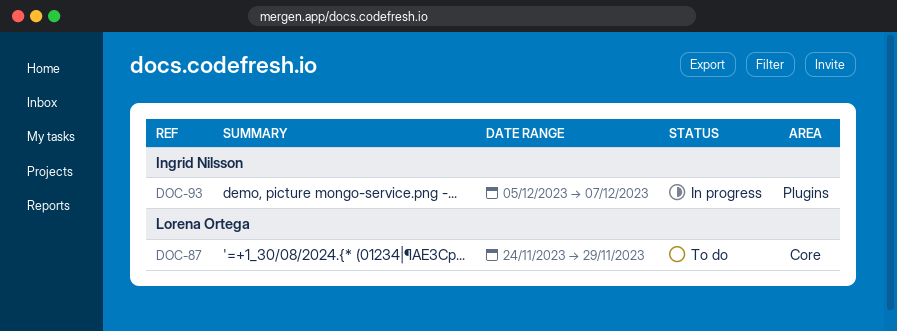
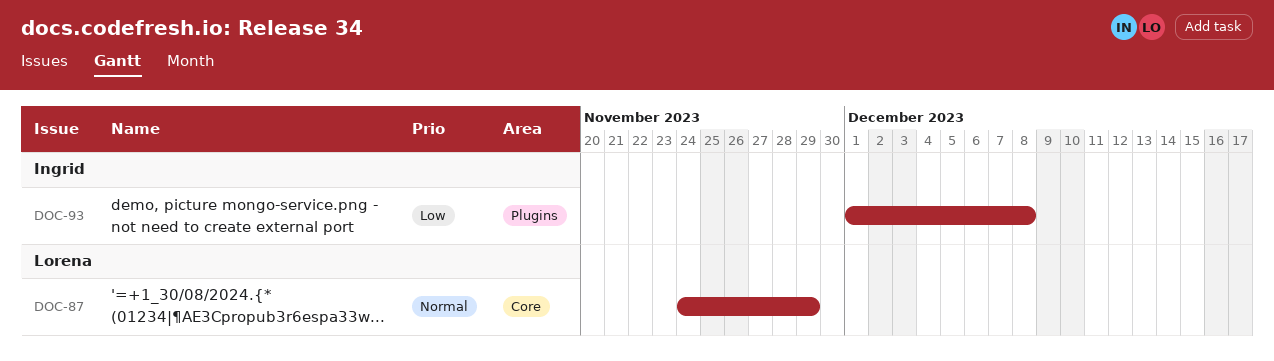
DOC-93, start: Dec 5 -> Dec 1
DOC-93, due: Dec 7 -> Dec 8

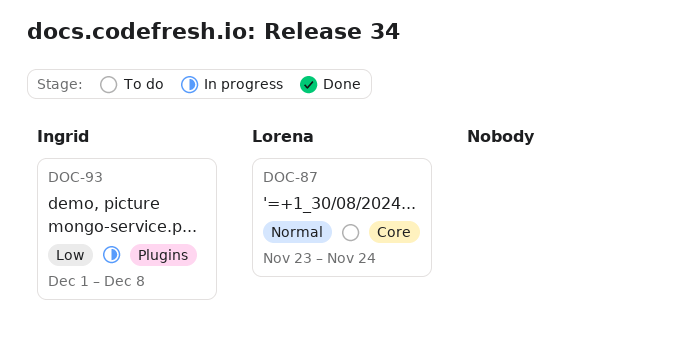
DOC-87, start: Nov 24 -> Nov 23
DOC-87, due: Nov 29 -> Nov 24

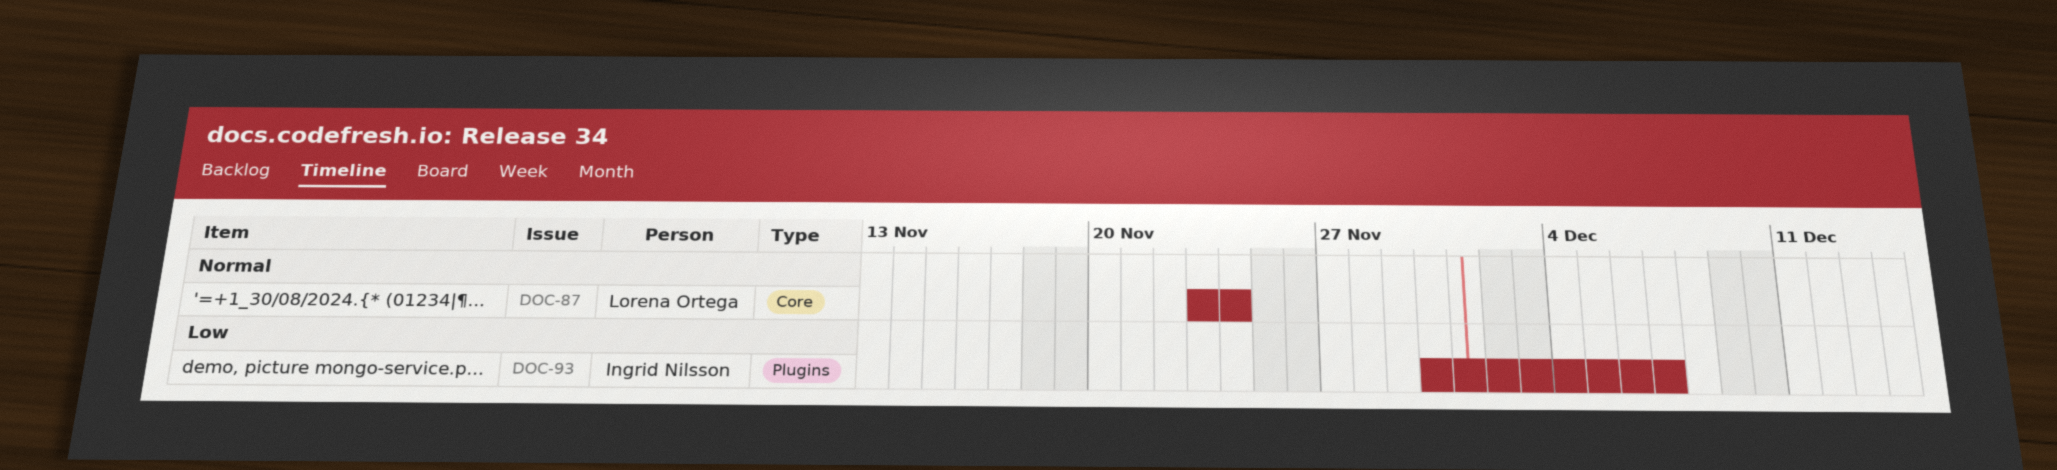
DOC-93, start: Dec 1 -> Nov 30
DOC-93, due: Dec 8 -> Dec 7

